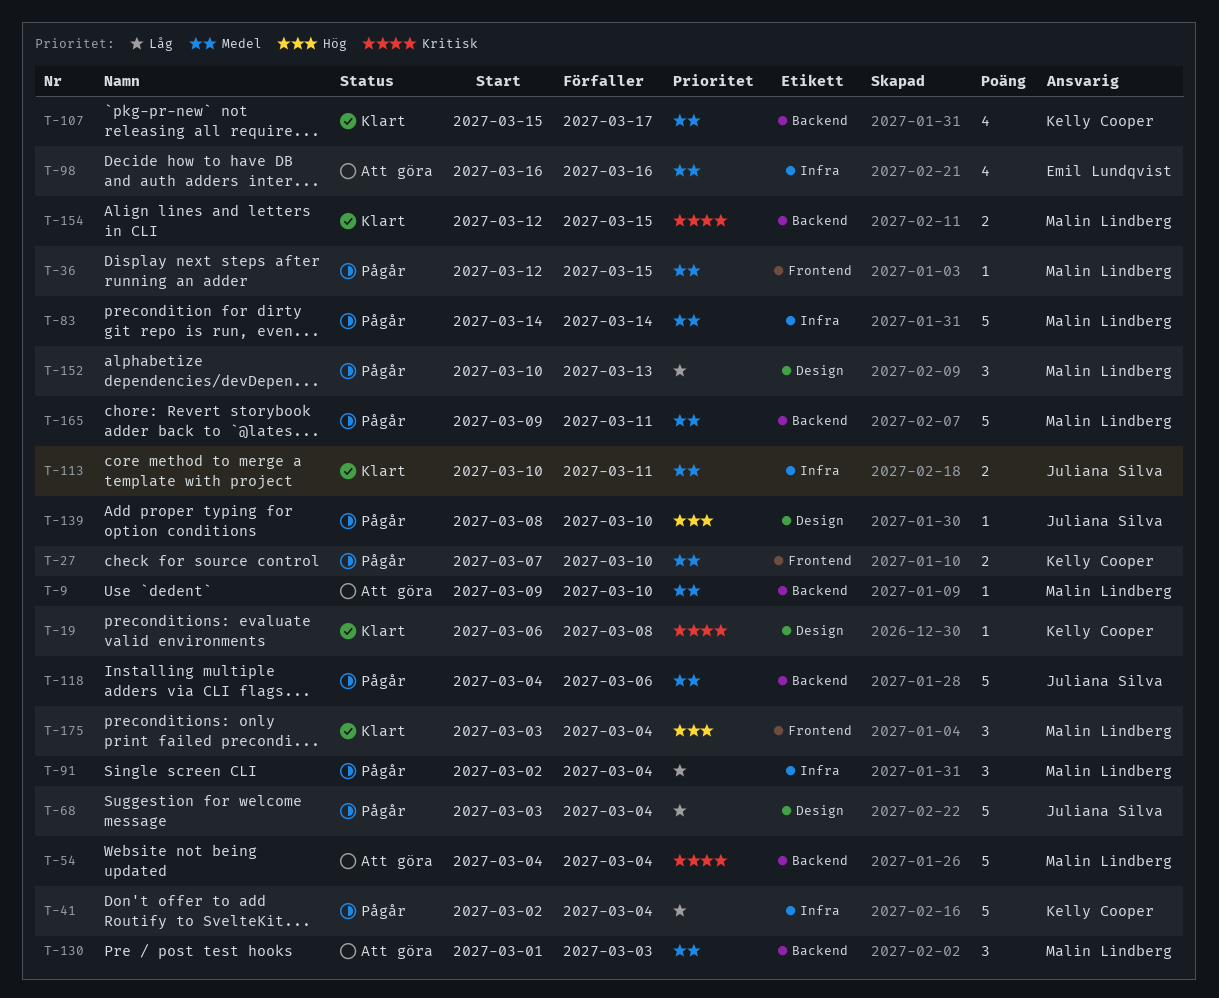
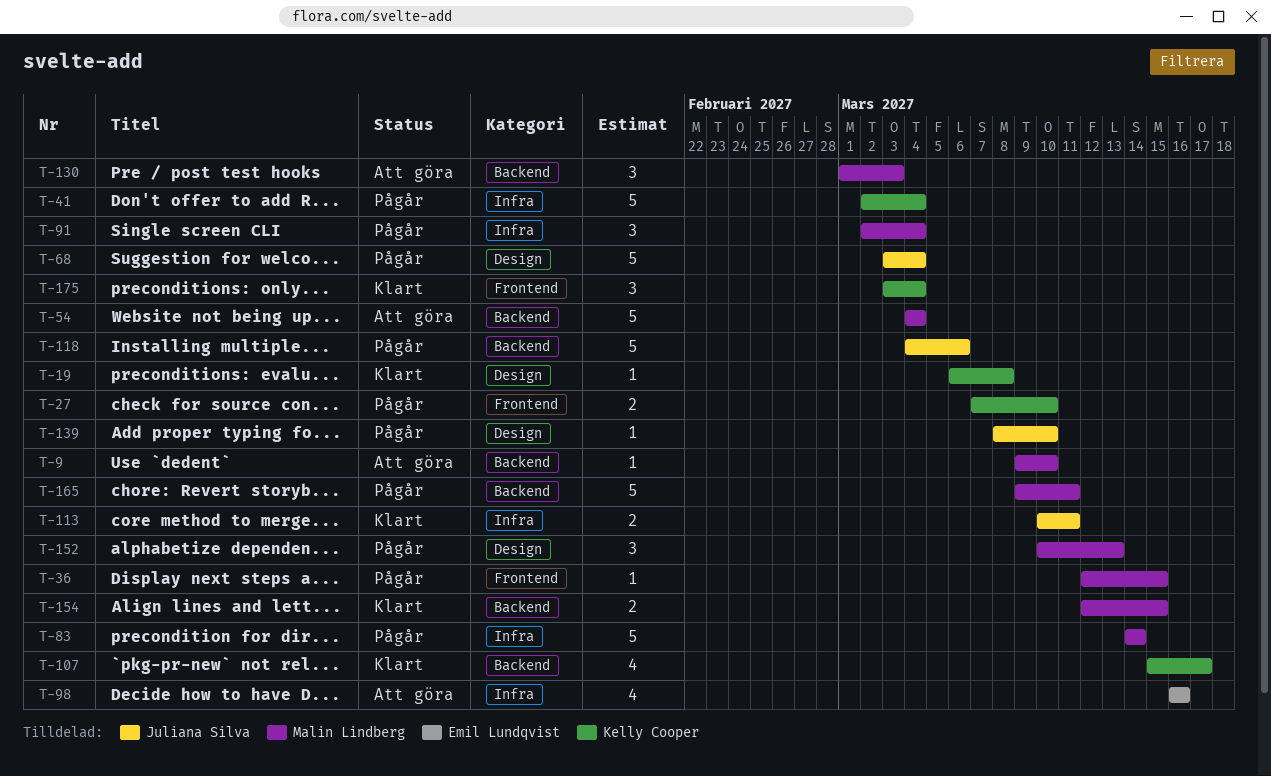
T-175, owner: Malin Lindberg -> Kelly Cooper

